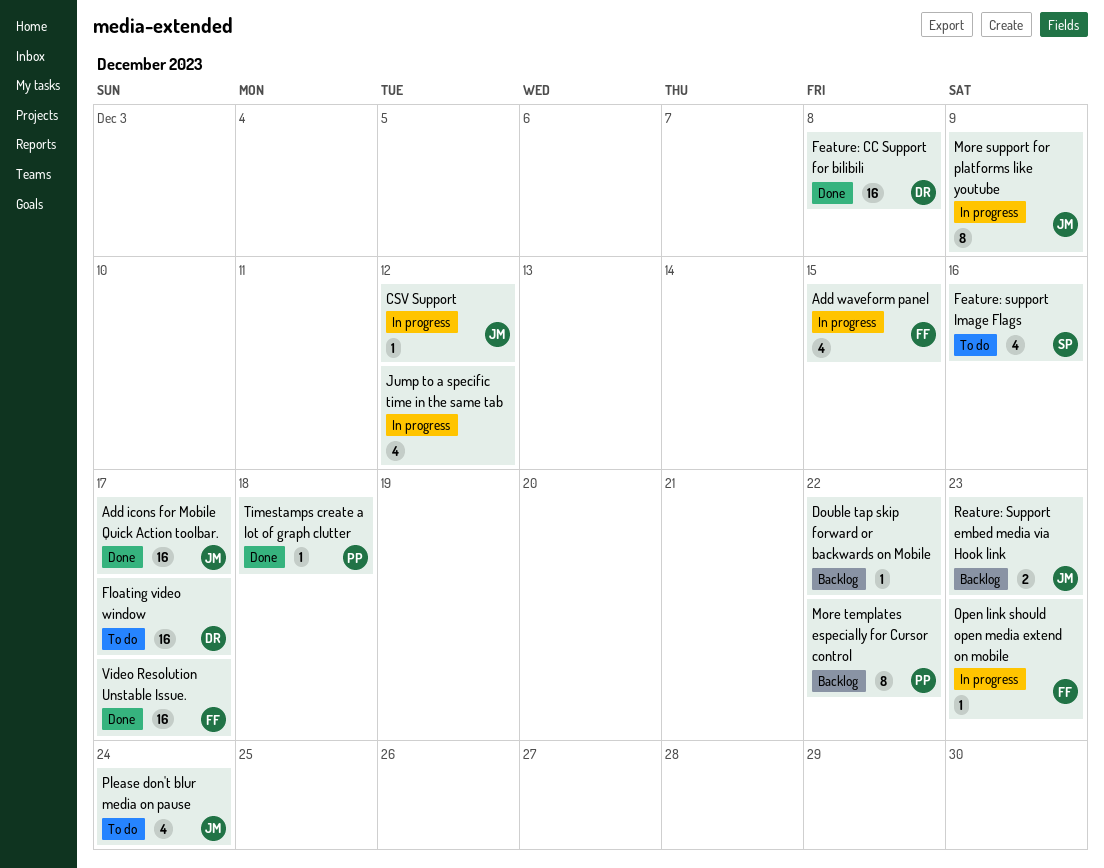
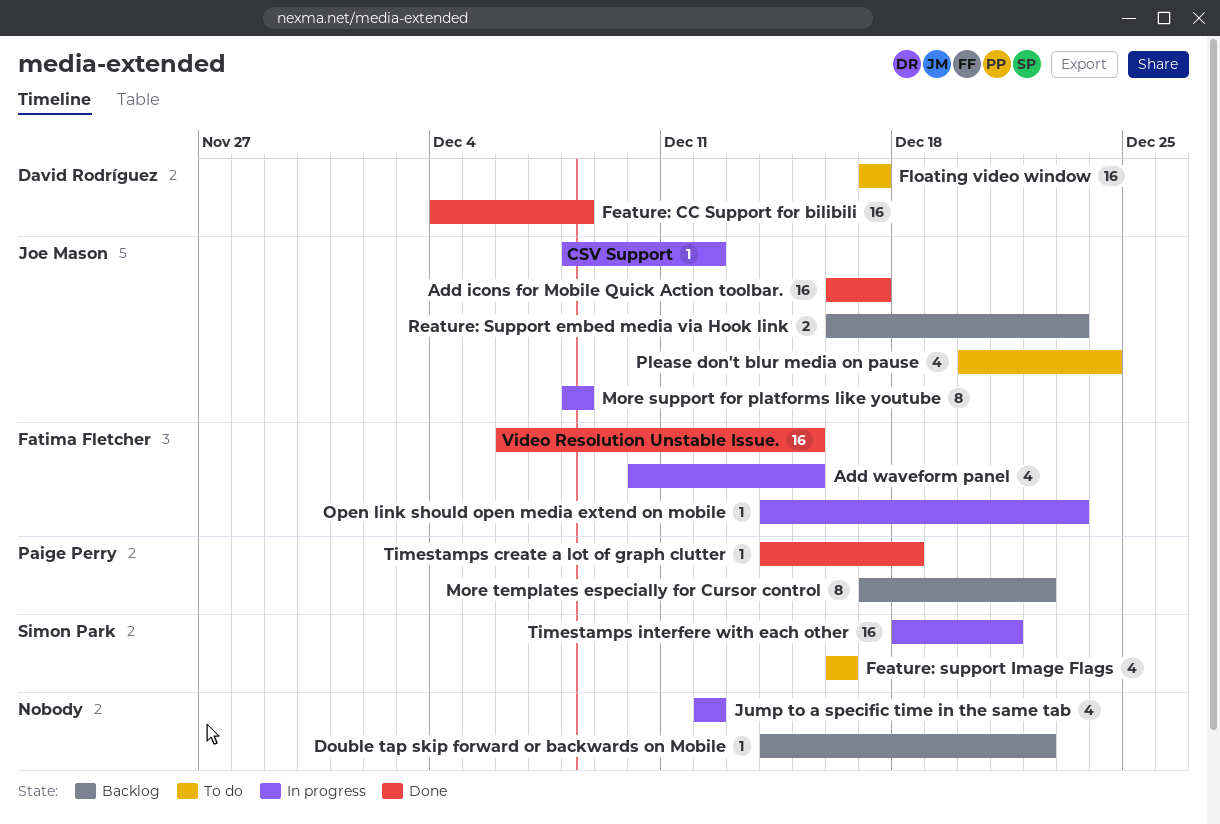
More support for platforms like youtube, due: Dec 9 -> Dec 8
Timestamps interfere with each other: none -> present
Video Resolution Unstable Issue., due: Dec 17 -> Dec 15

